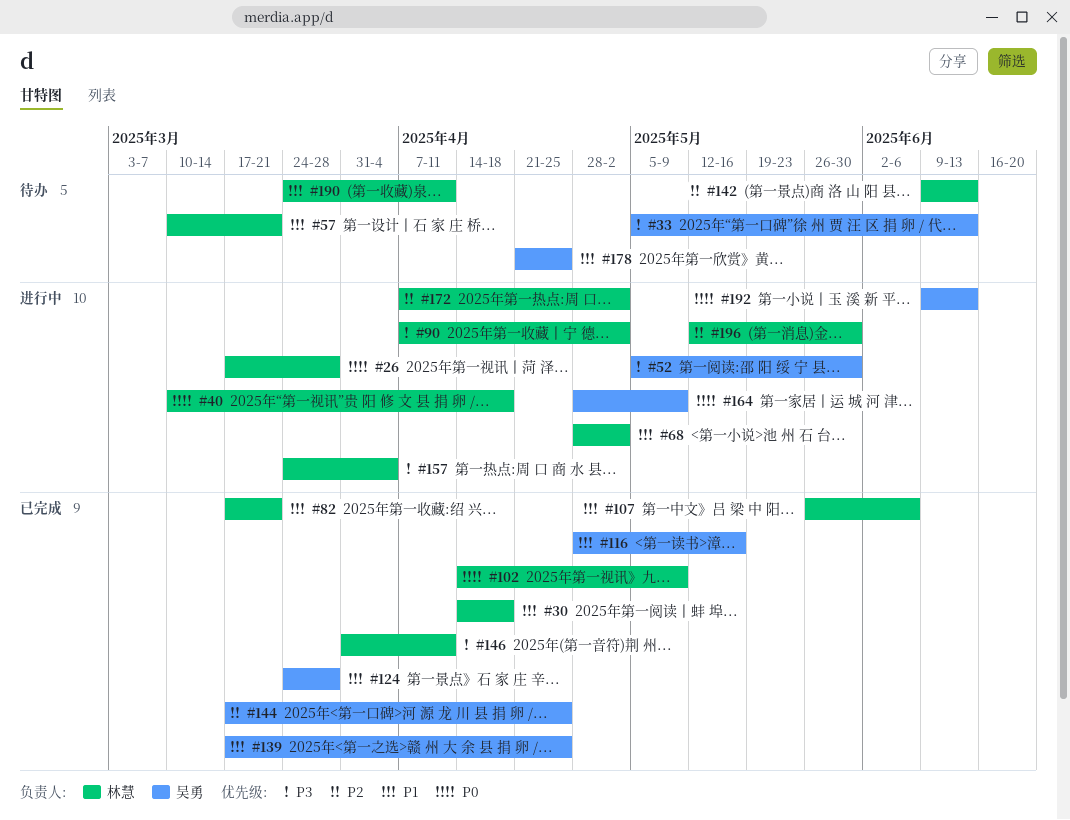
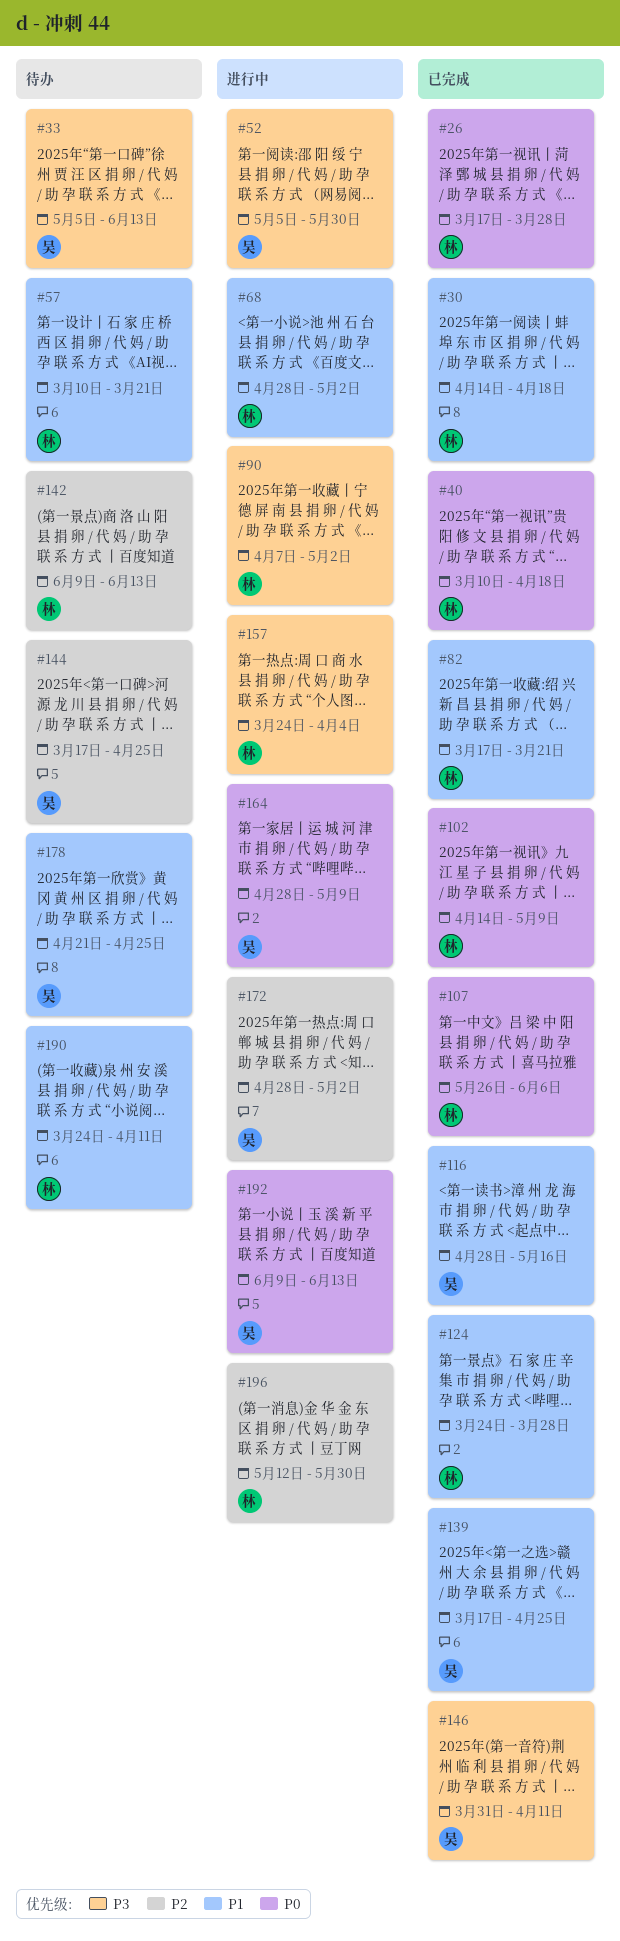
#26, status: 进行中 -> 已完成
#40, status: 进行中 -> 已完成
#107, priority: P1 -> P0
#124, owner: 吴勇 -> 林慧
#144, status: 已完成 -> 待办
#146, owner: 林慧 -> 吴勇
#172, owner: 林慧 -> 吴勇
#172, start: Apr 7 -> Apr 28

